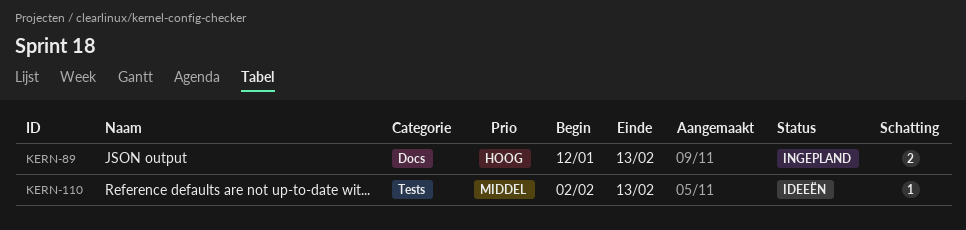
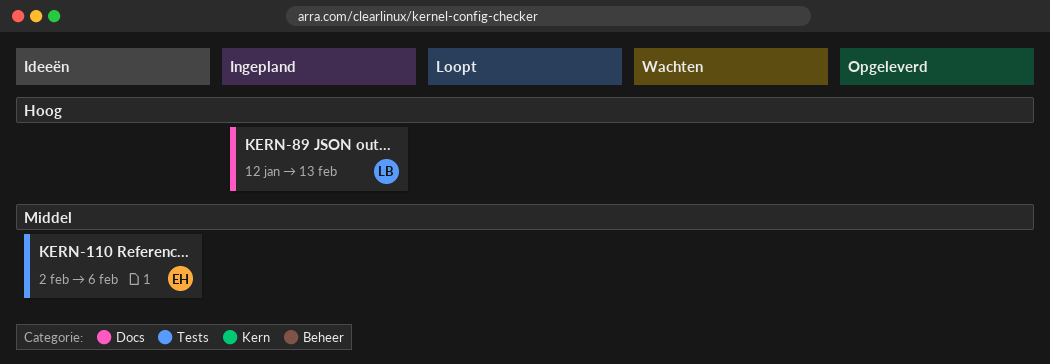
KERN-110, due: Feb 13 -> Feb 6

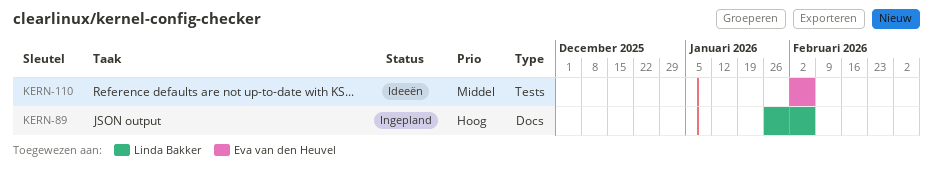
KERN-89, start: Jan 12 -> Jan 26
KERN-89, due: Feb 13 -> Feb 6

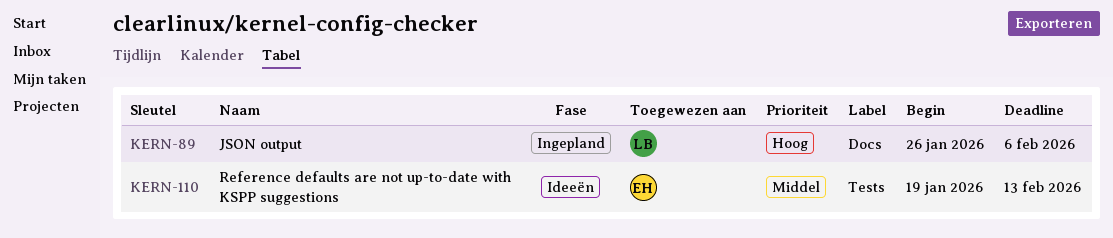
KERN-110, start: Feb 2 -> Jan 19
KERN-110, due: Feb 6 -> Feb 13

